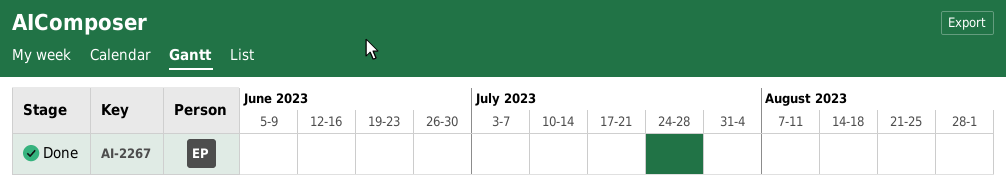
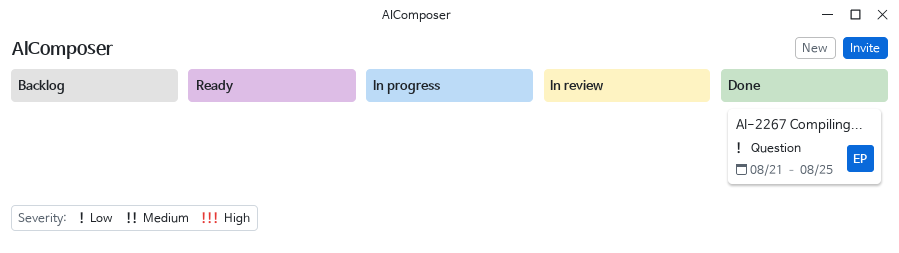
AI-2267, start: Jul 24 -> Aug 21
AI-2267, due: Jul 28 -> Aug 25

